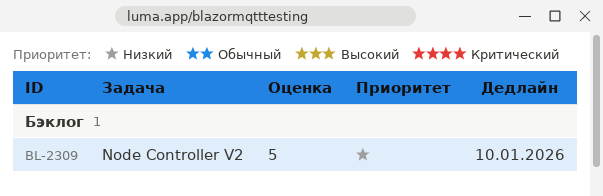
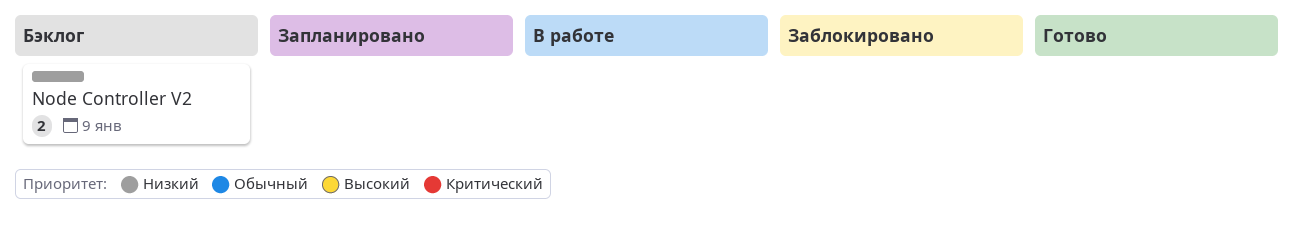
Node Controller V2, estimate: 5 -> 2
Node Controller V2, due: Jan 10 -> Jan 9

